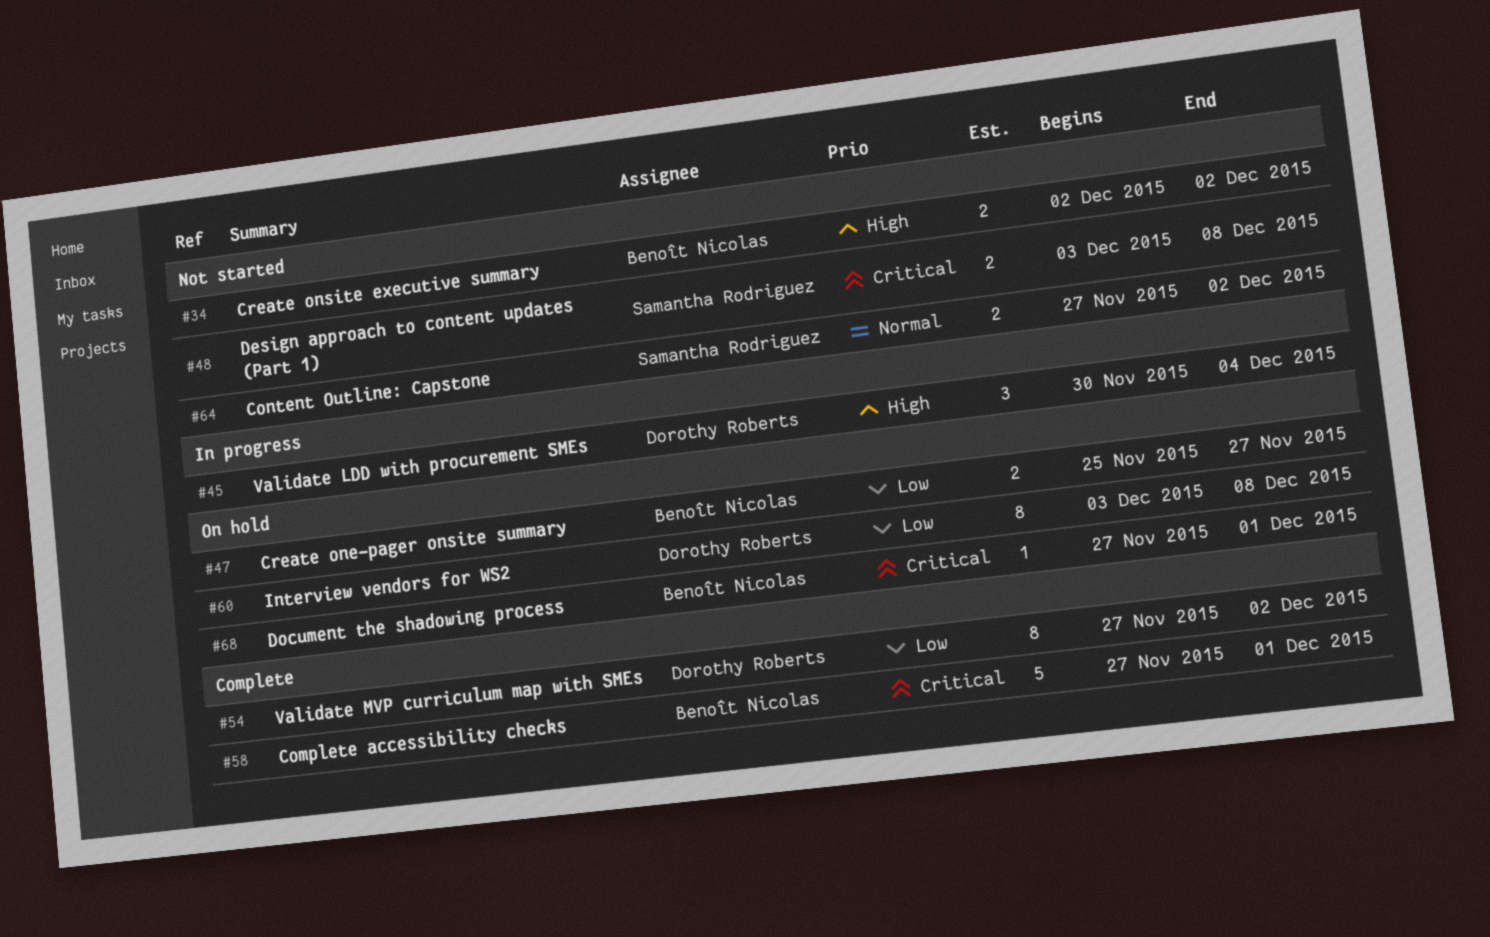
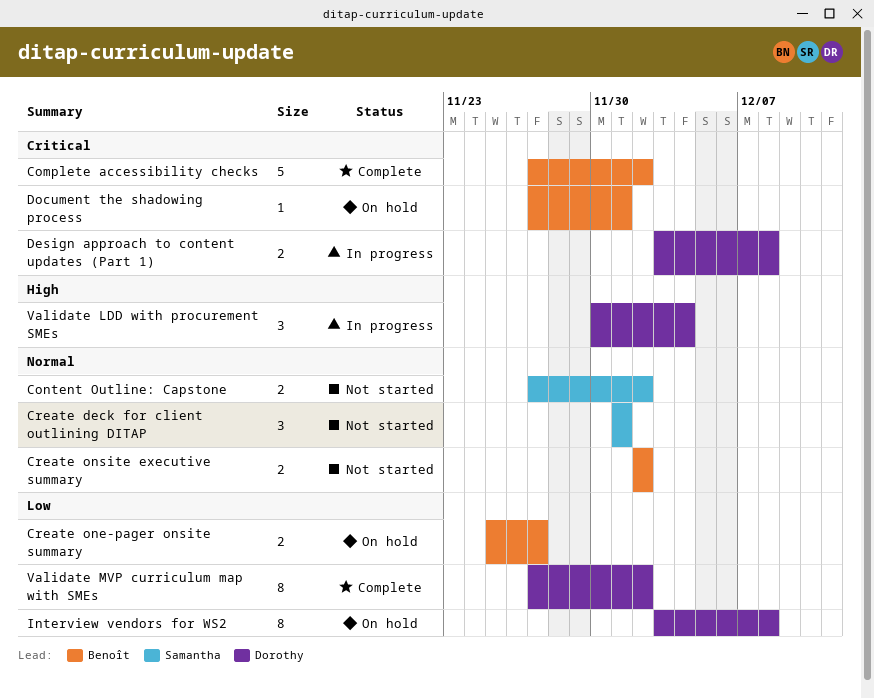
Complete accessibility checks, due: Dec 1 -> Dec 2
Create deck for client outlining DITAP: none -> present
Create onsite executive summary, priority: High -> Normal
Design approach to content updates (Part 1), status: Not started -> In progress
Design approach to content updates (Part 1), owner: Samantha Rodriguez -> Dorothy Roberts

